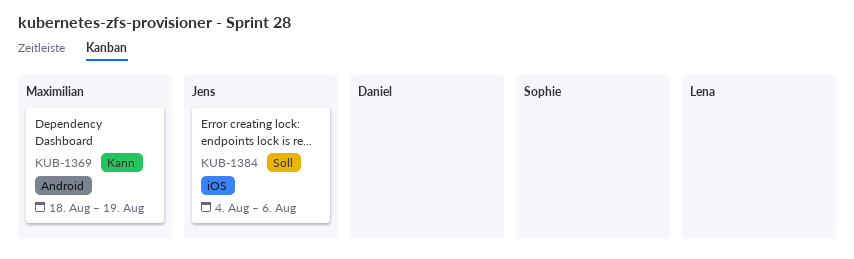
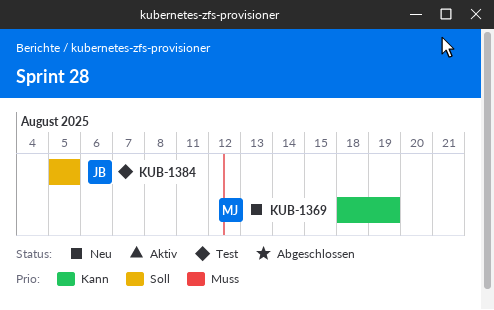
KUB-1384, start: Aug 4 -> Aug 5
KUB-1384, due: Aug 6 -> Aug 5

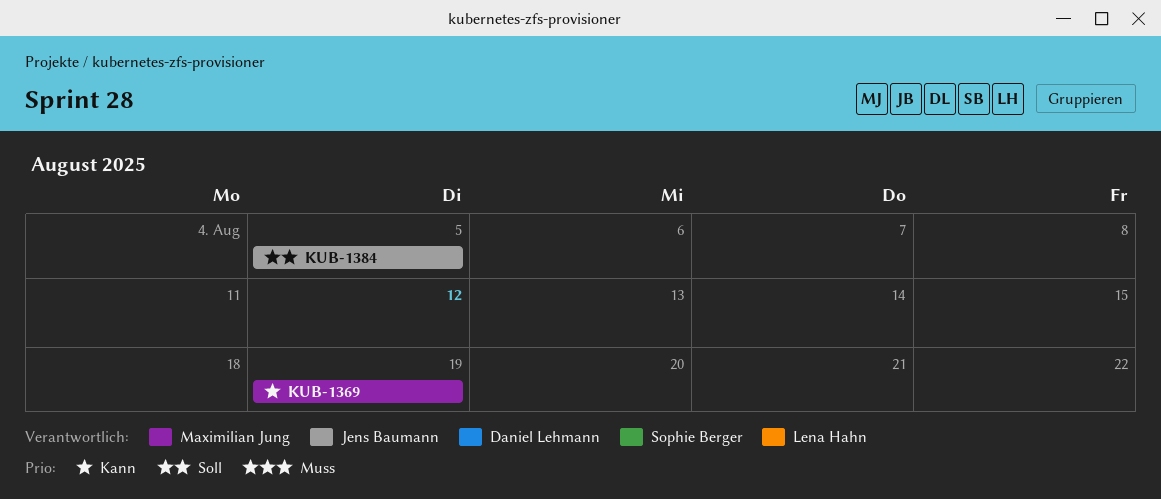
KUB-1369, start: Aug 18 -> Aug 19

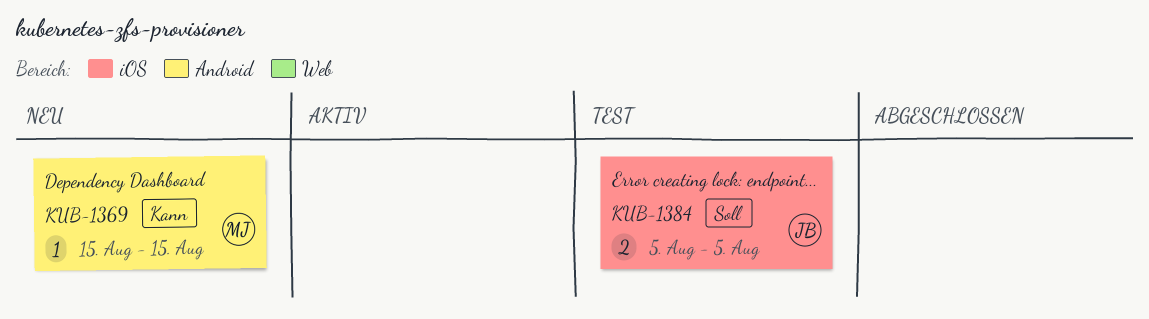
KUB-1369, start: Aug 19 -> Aug 15
KUB-1369, due: Aug 19 -> Aug 15

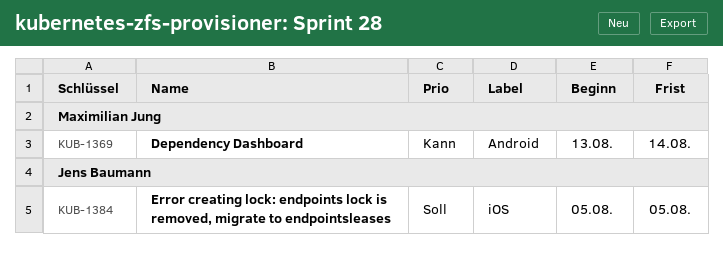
KUB-1369, start: Aug 15 -> Aug 13
KUB-1369, due: Aug 15 -> Aug 14

